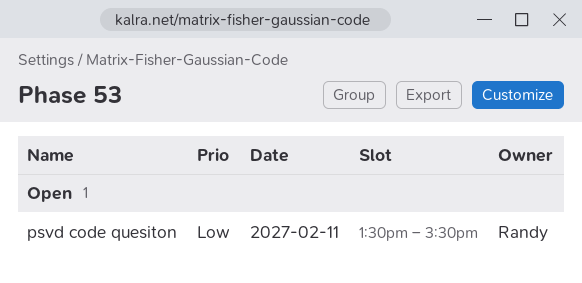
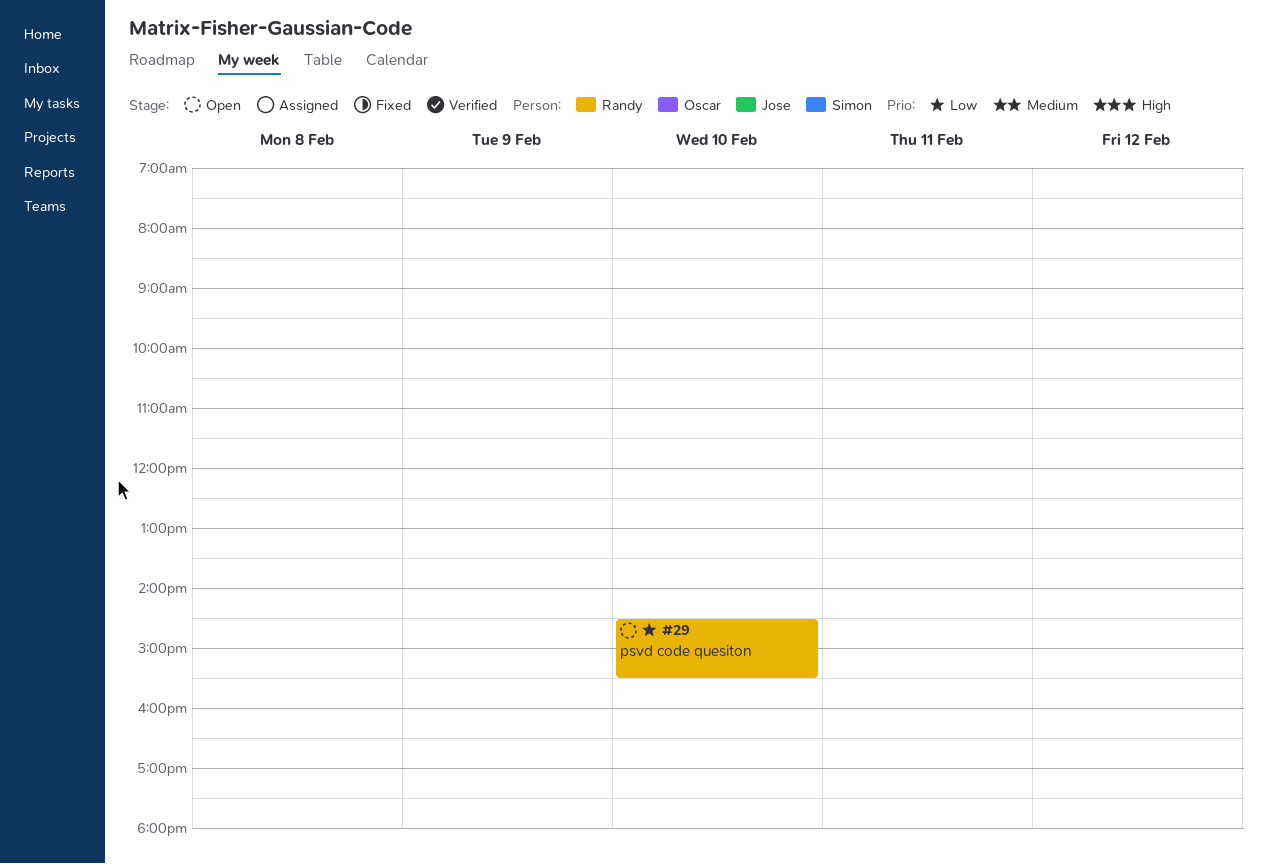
psvd code quesiton, day: Feb 11 -> Feb 10
psvd code quesiton, begins: 13:30 -> 14:30

